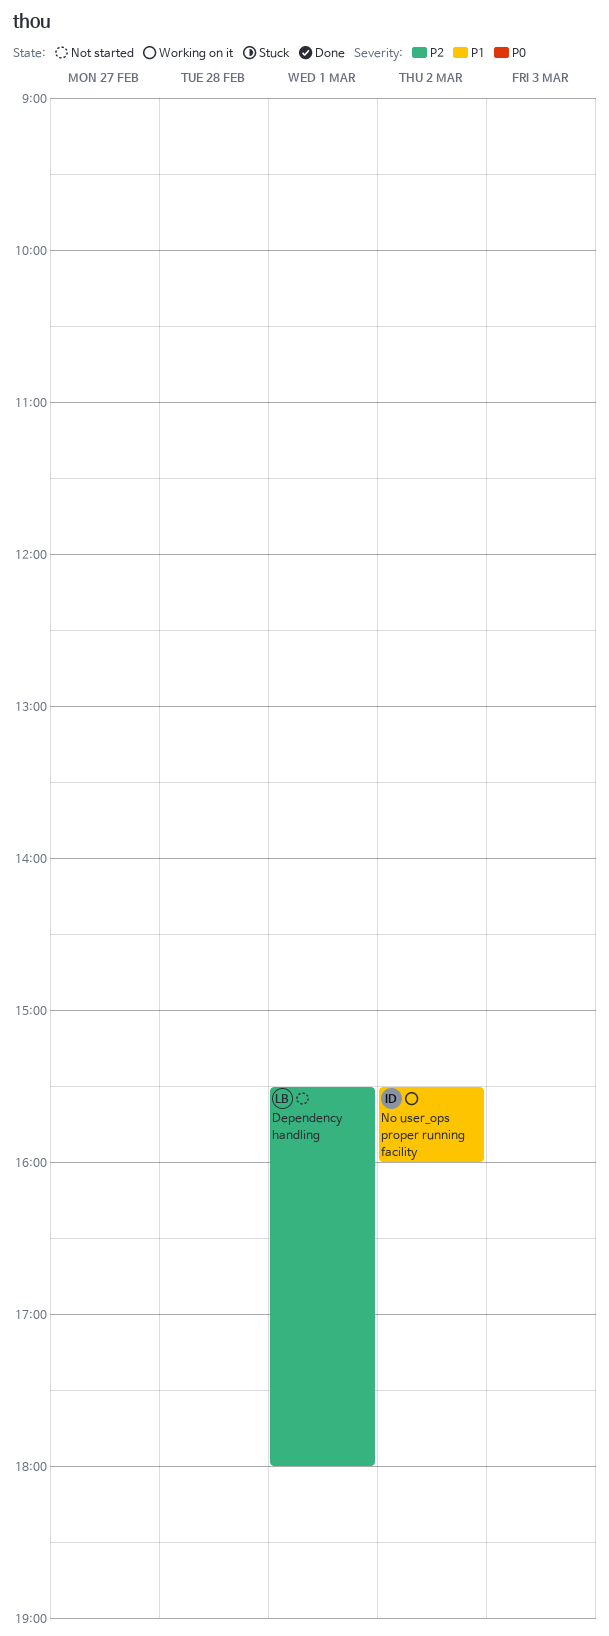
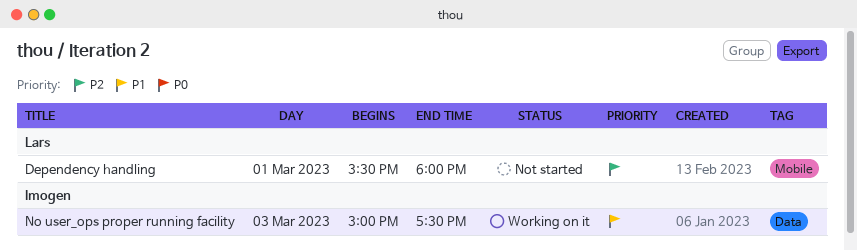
No user_ops proper running facility, day: Mar 2 -> Mar 3
No user_ops proper running facility, begins: 15:30 -> 15:00
No user_ops proper running facility, ends: 16:00 -> 17:30

